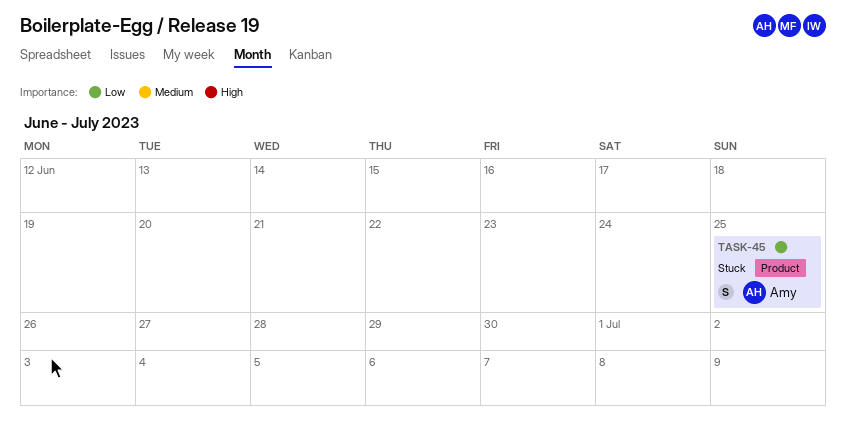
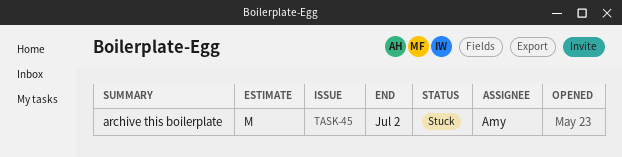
TASK-45, estimate: S -> M
TASK-45, due: Jun 25 -> Jul 2

